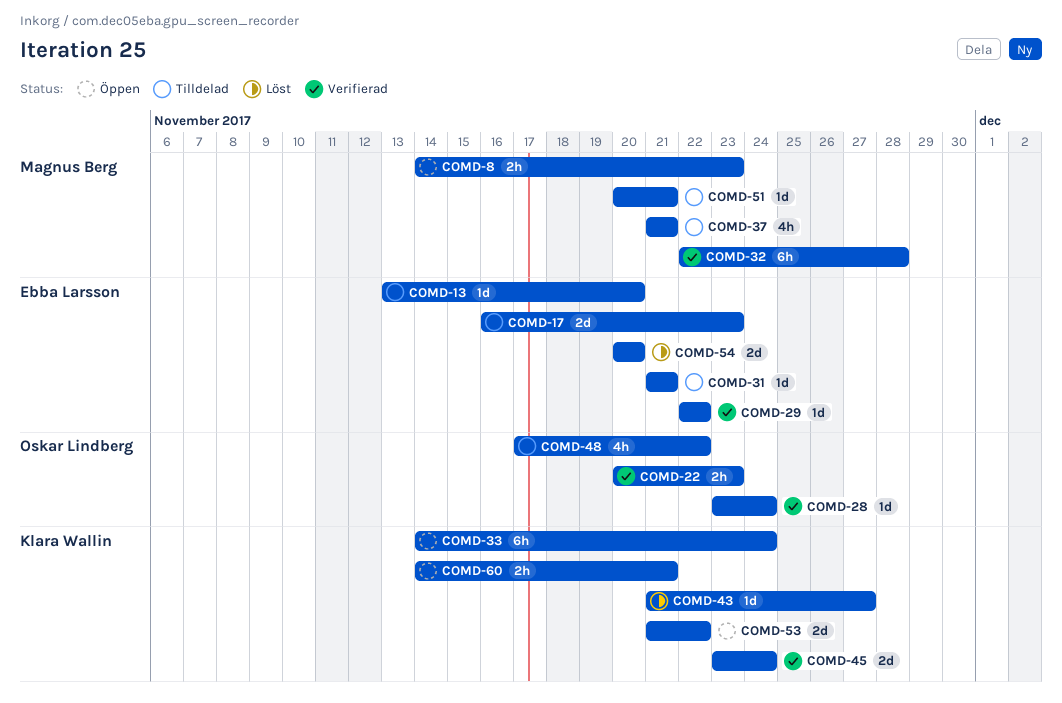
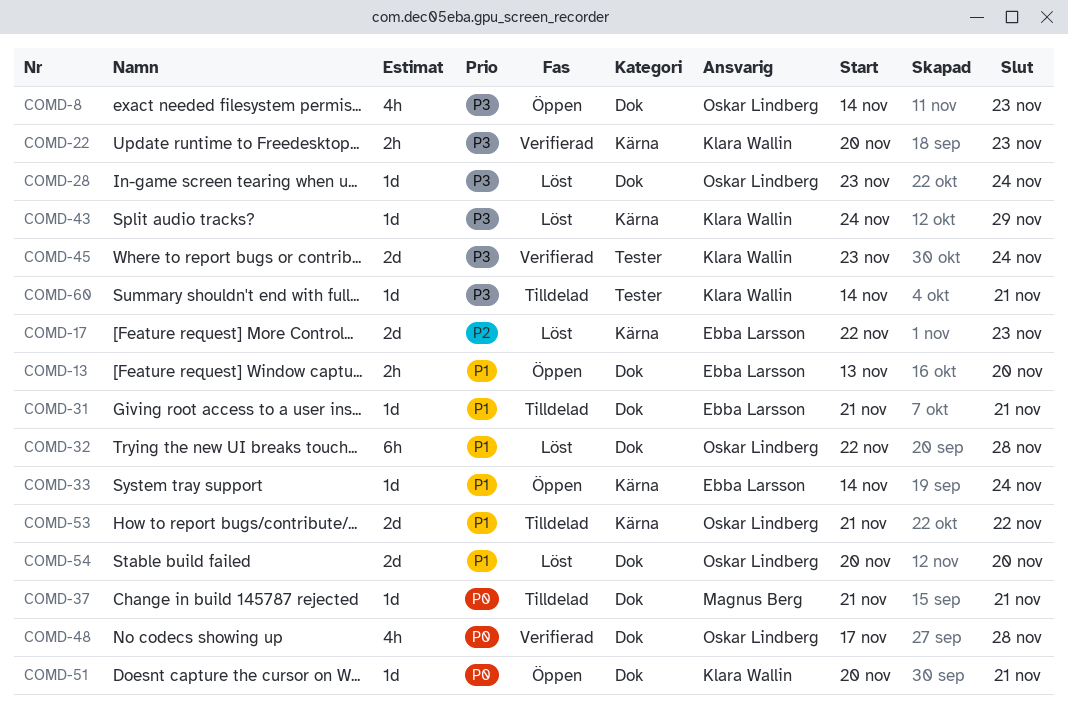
COMD-8, owner: Magnus Berg -> Oskar Lindberg
COMD-8, estimate: 2h -> 4h
COMD-13, status: Tilldelad -> Öppen
COMD-13, estimate: 1d -> 2h
COMD-17, status: Tilldelad -> Löst
COMD-17, start: Nov 16 -> Nov 22
COMD-22, owner: Oskar Lindberg -> Klara Wallin
COMD-28, status: Verifierad -> Löst
COMD-29: present -> none
COMD-32, status: Verifierad -> Löst
COMD-32, owner: Magnus Berg -> Oskar Lindberg
COMD-33, owner: Klara Wallin -> Ebba Larsson
COMD-33, estimate: 6h -> 1d
COMD-37, estimate: 4h -> 1d
COMD-43, start: Nov 21 -> Nov 24
COMD-43, due: Nov 27 -> Nov 29
COMD-48, status: Tilldelad -> Verifierad
COMD-48, due: Nov 22 -> Nov 28
COMD-51, status: Tilldelad -> Öppen
COMD-51, owner: Magnus Berg -> Klara Wallin
COMD-53, status: Öppen -> Tilldelad
COMD-53, owner: Klara Wallin -> Oskar Lindberg
COMD-54, owner: Ebba Larsson -> Oskar Lindberg
COMD-60, status: Öppen -> Tilldelad
COMD-60, estimate: 2h -> 1d

